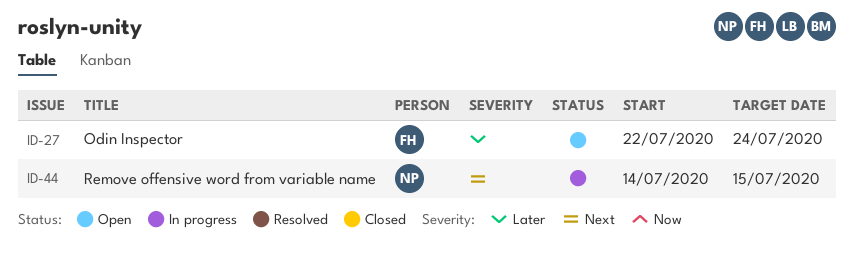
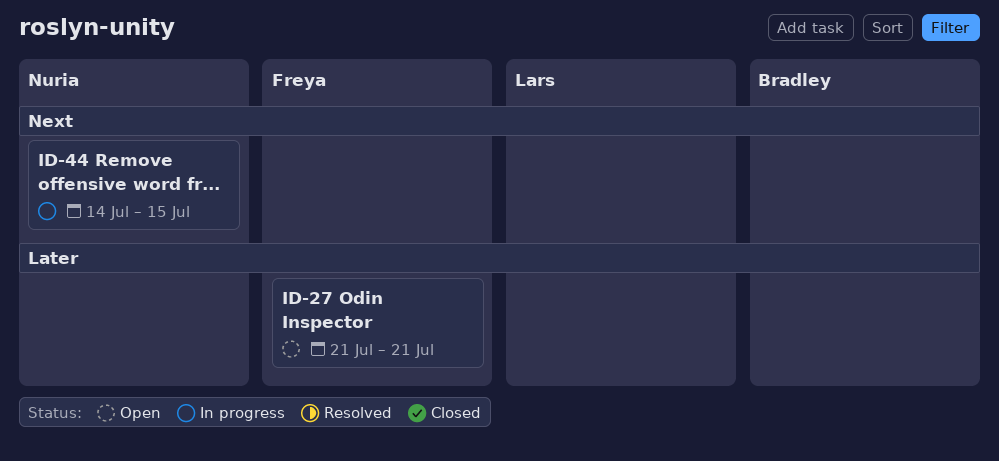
ID-27, start: Jul 22 -> Jul 21
ID-27, due: Jul 24 -> Jul 21

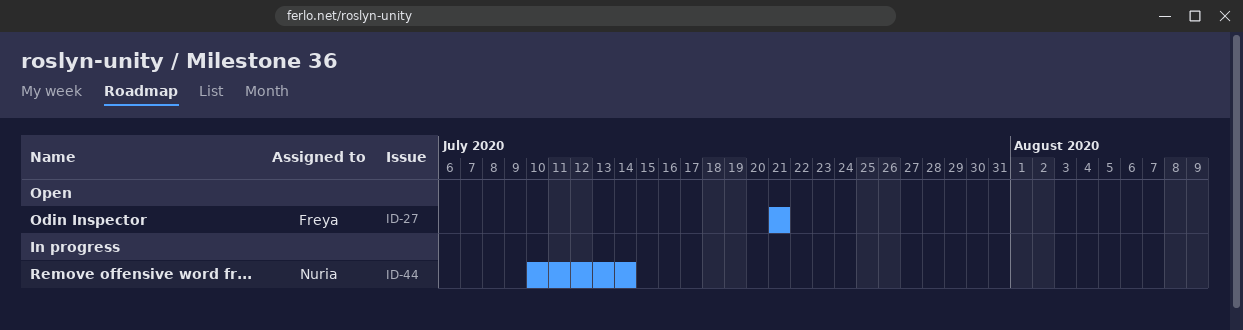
ID-44, start: Jul 14 -> Jul 10
ID-44, due: Jul 15 -> Jul 14

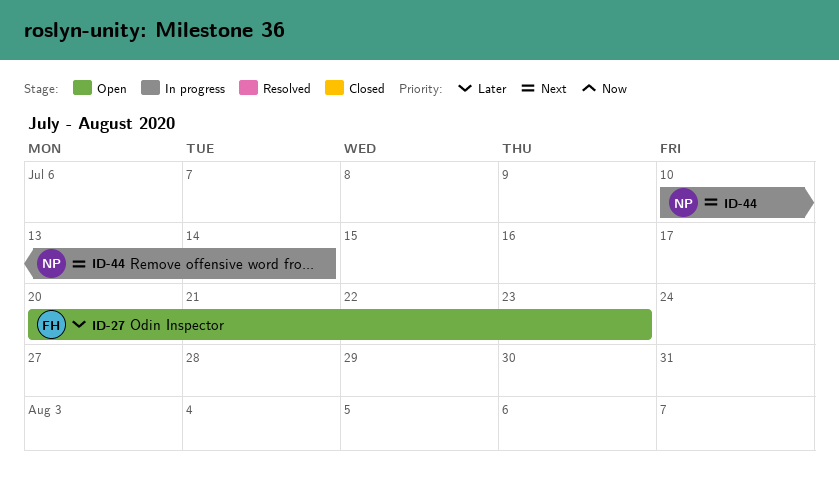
ID-27, start: Jul 21 -> Jul 20
ID-27, due: Jul 21 -> Jul 23

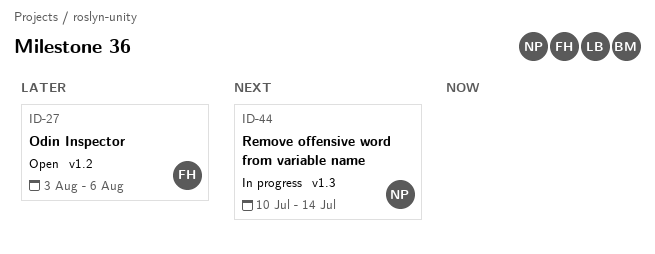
ID-27, start: Jul 20 -> Aug 3
ID-27, due: Jul 23 -> Aug 6

